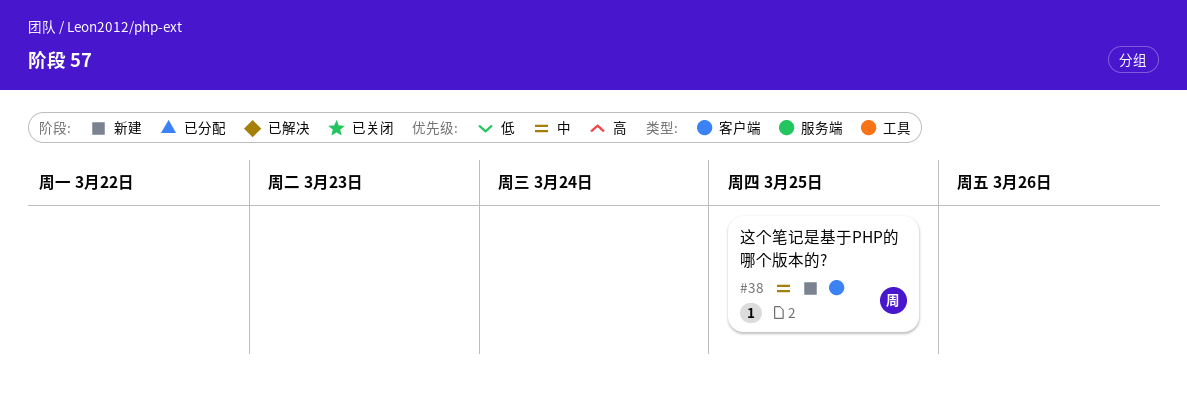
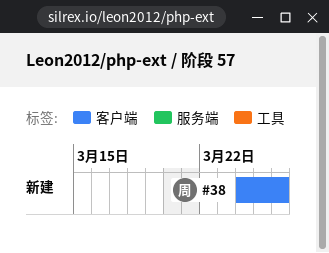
#38, due: Mar 25 -> Mar 26

